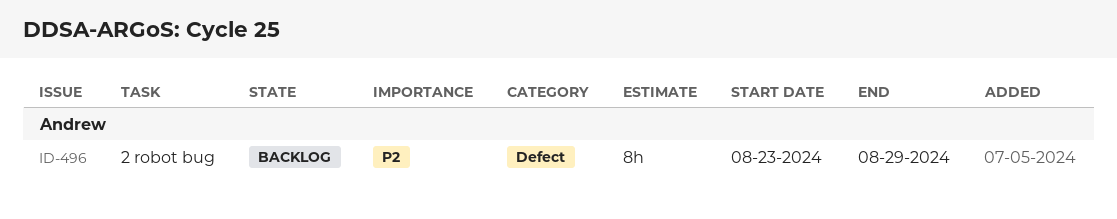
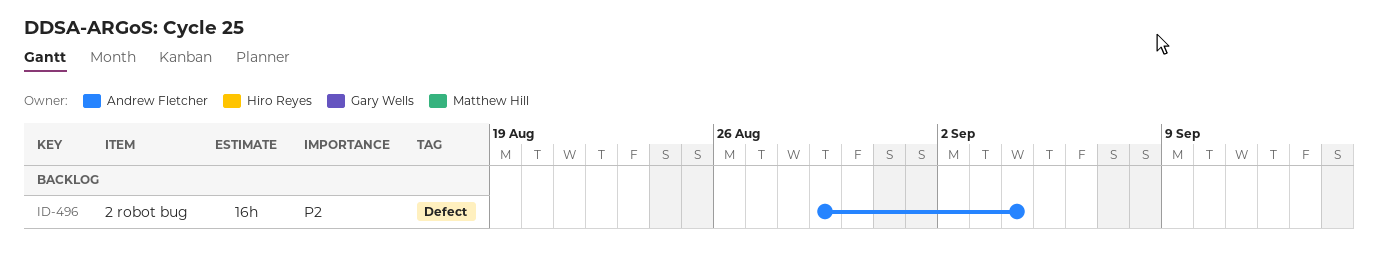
ID-496, estimate: 8h -> 16h
ID-496, start: Aug 23 -> Aug 29
ID-496, due: Aug 29 -> Sep 4

